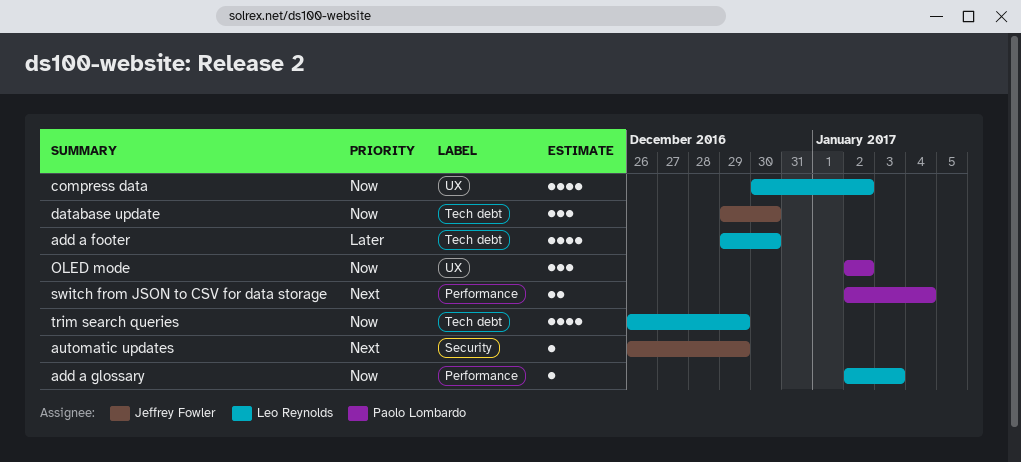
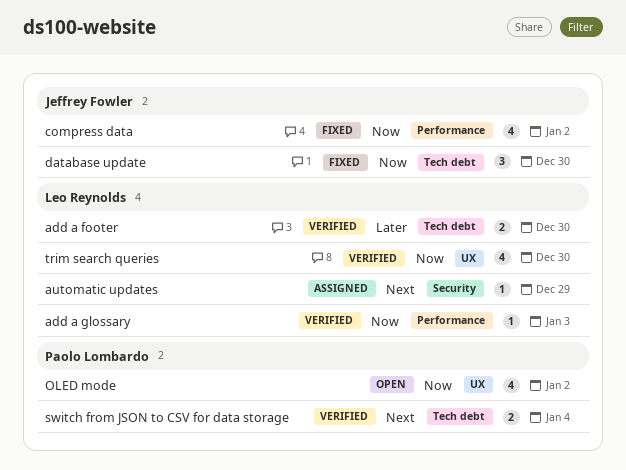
add a footer, estimate: 4 -> 2
automatic updates, owner: Jeffrey Fowler -> Leo Reynolds
compress data, owner: Leo Reynolds -> Jeffrey Fowler
compress data, label: UX -> Performance
OLED mode, estimate: 3 -> 4
switch from JSON to CSV for data storage, label: Performance -> Tech debt
trim search queries, label: Tech debt -> UX
trim search queries, due: Dec 29 -> Dec 30

